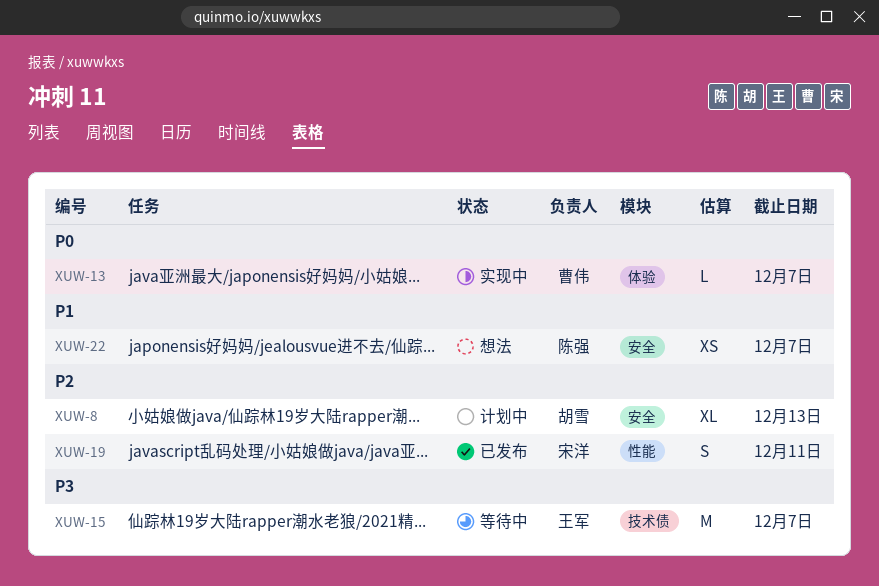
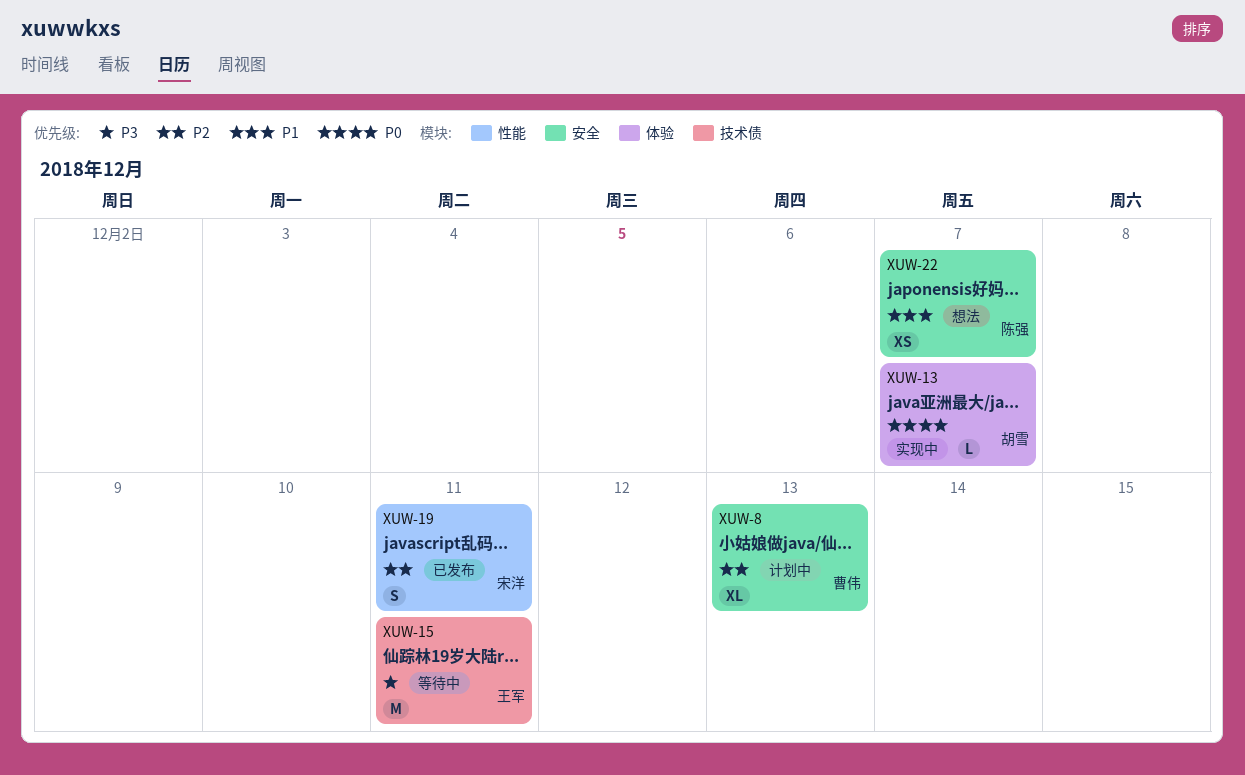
XUW-8, owner: 胡雪 -> 曹伟
XUW-13, owner: 曹伟 -> 胡雪
XUW-15, due: Dec 7 -> Dec 11

